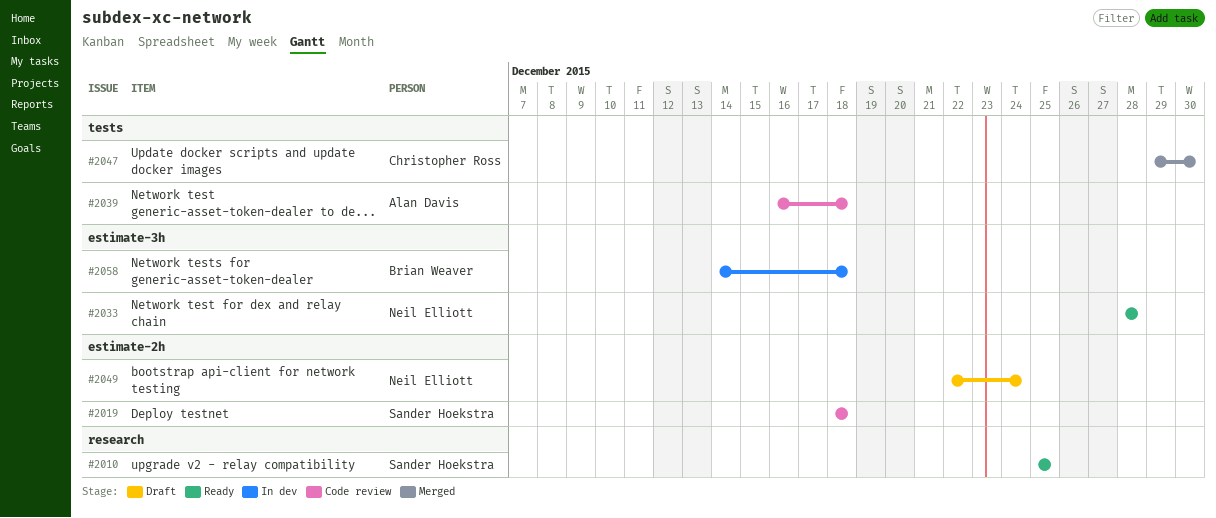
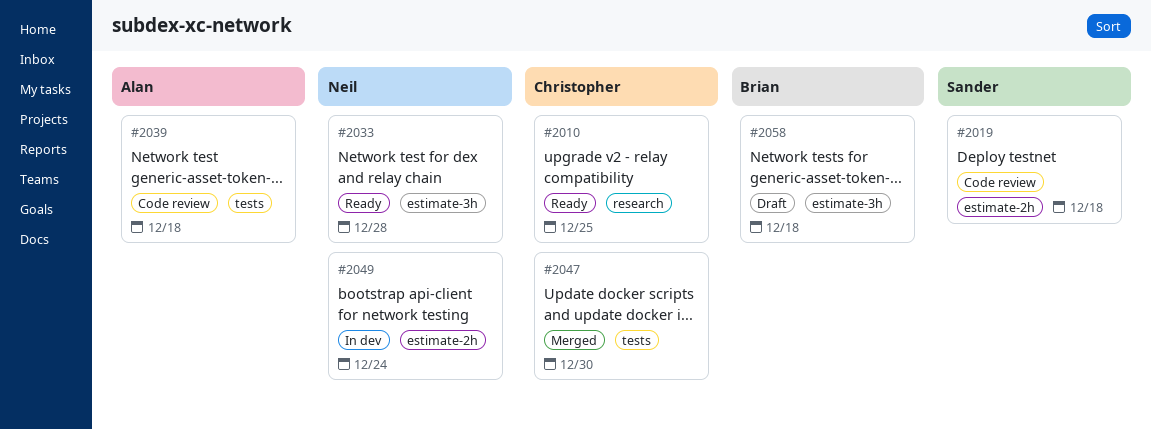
#2010, owner: Sander Hoekstra -> Christopher Ross
#2049, status: Draft -> In dev
#2058, status: In dev -> Draft

